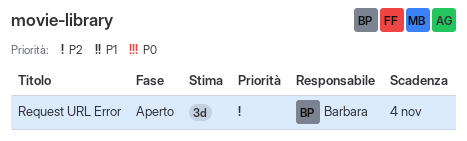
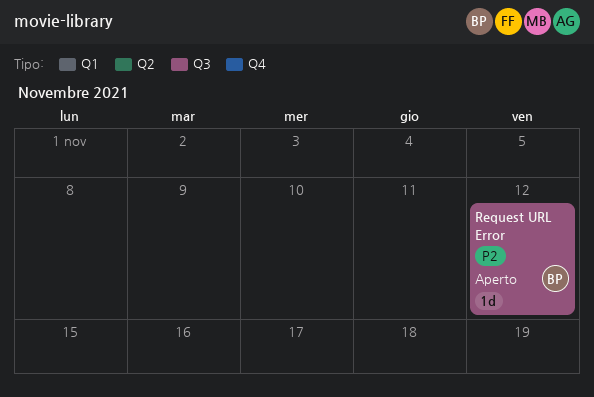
Request URL Error, estimate: 3d -> 1d
Request URL Error, due: Nov 4 -> Nov 12

